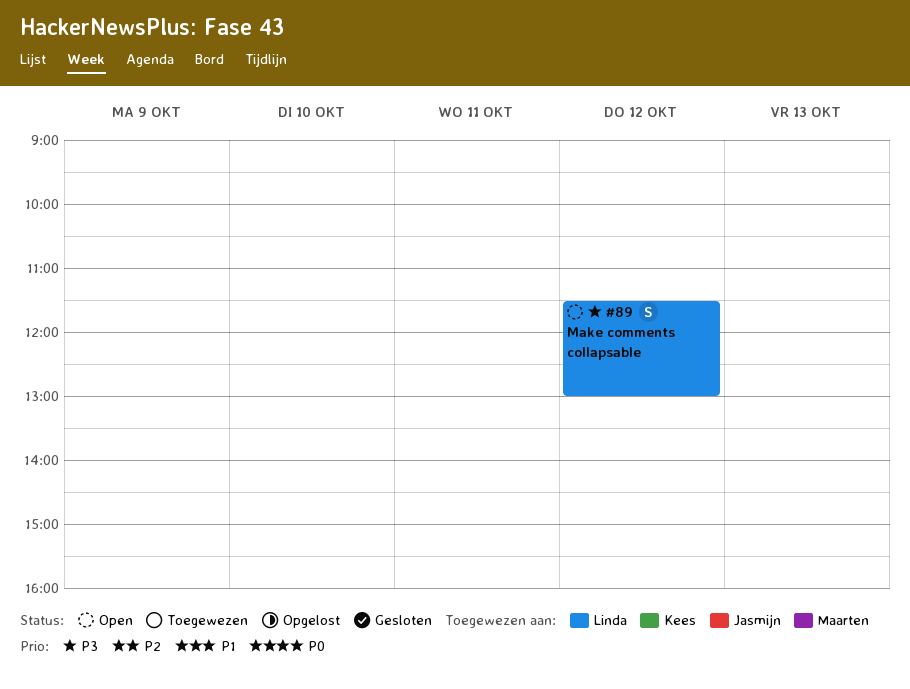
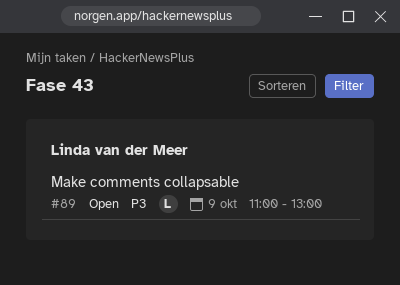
#89, estimate: S -> L
#89, day: Oct 12 -> Oct 9
#89, begins: 11:30 -> 11:00

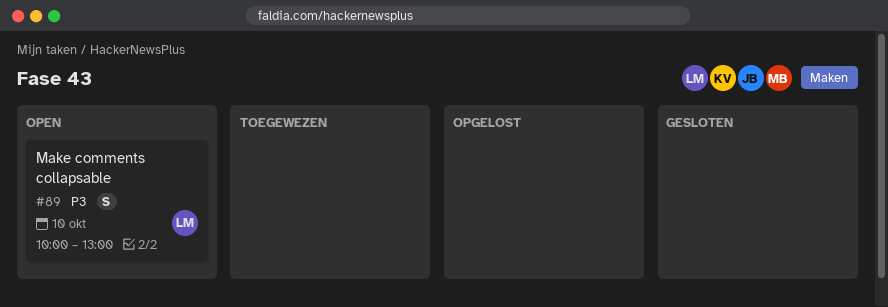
#89, estimate: L -> S
#89, day: Oct 9 -> Oct 10
#89, begins: 11:00 -> 10:00

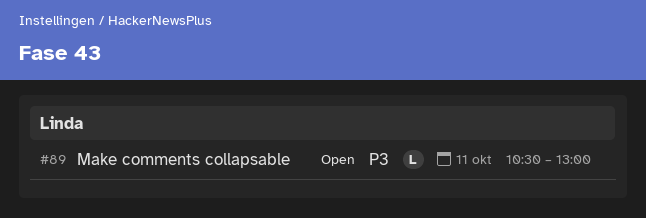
#89, estimate: S -> L
#89, day: Oct 10 -> Oct 11
#89, begins: 10:00 -> 10:30

